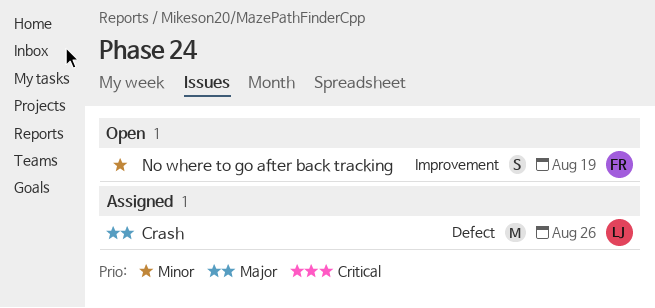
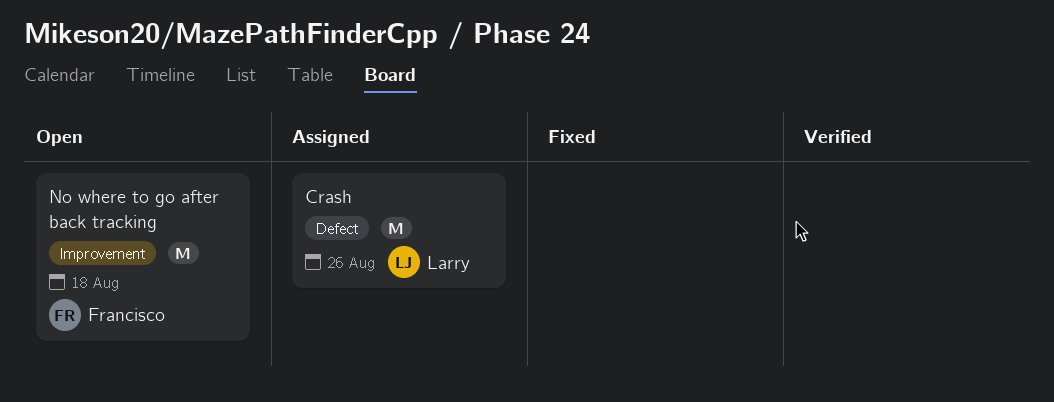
No where to go after back tracking, estimate: S -> M
No where to go after back tracking, due: Aug 19 -> Aug 18

